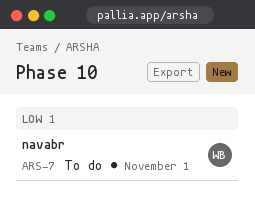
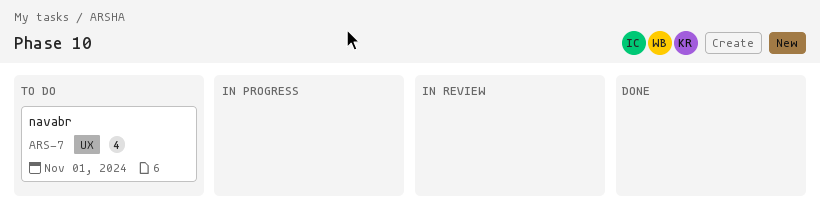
ARS-7, estimate: 1 -> 4

